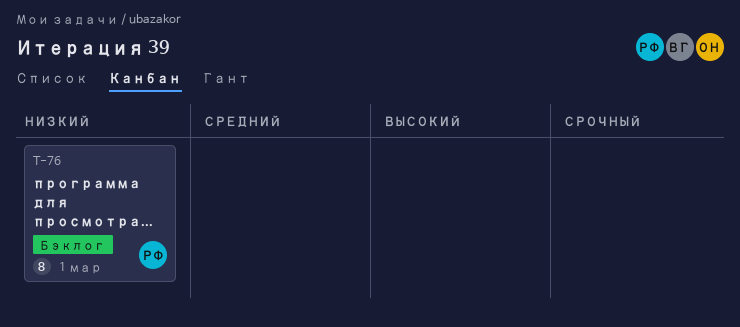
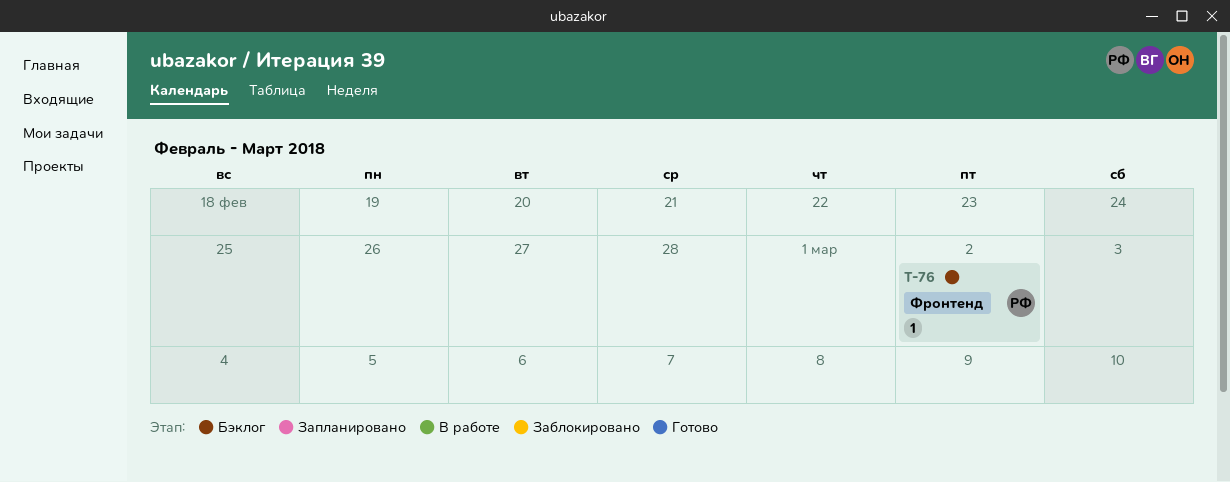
T-76, estimate: 8 -> 1
T-76, due: Mar 1 -> Mar 2

